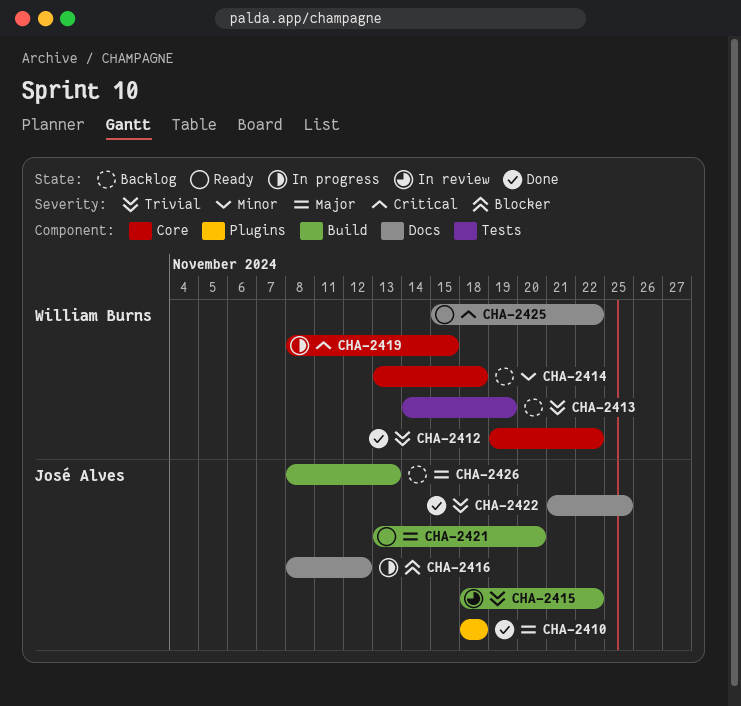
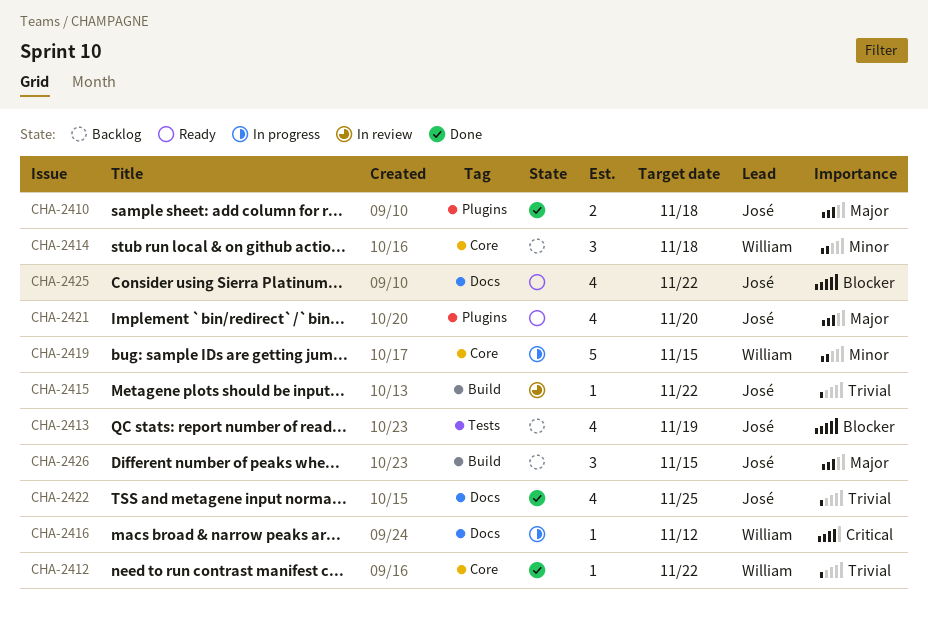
CHA-2413, owner: William Burns -> José Alves
CHA-2413, priority: Trivial -> Blocker
CHA-2416, owner: José Alves -> William Burns
CHA-2416, priority: Blocker -> Critical
CHA-2419, priority: Critical -> Minor
CHA-2421, label: Build -> Plugins
CHA-2425, owner: William Burns -> José Alves
CHA-2425, priority: Critical -> Blocker
CHA-2426, due: Nov 13 -> Nov 15

